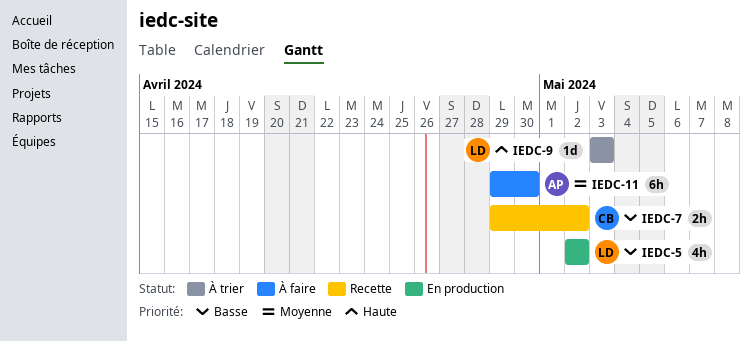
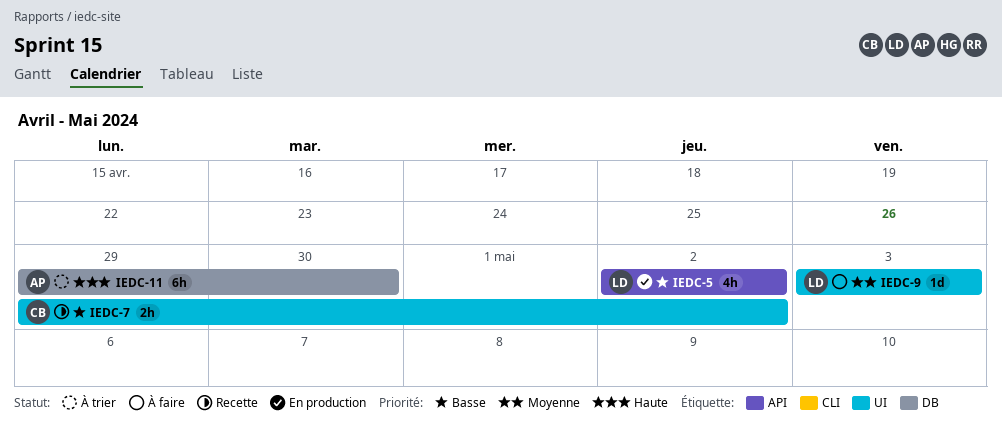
IEDC-9, status: À trier -> À faire
IEDC-9, priority: Haute -> Moyenne
IEDC-11, status: À faire -> À trier
IEDC-11, priority: Moyenne -> Haute

